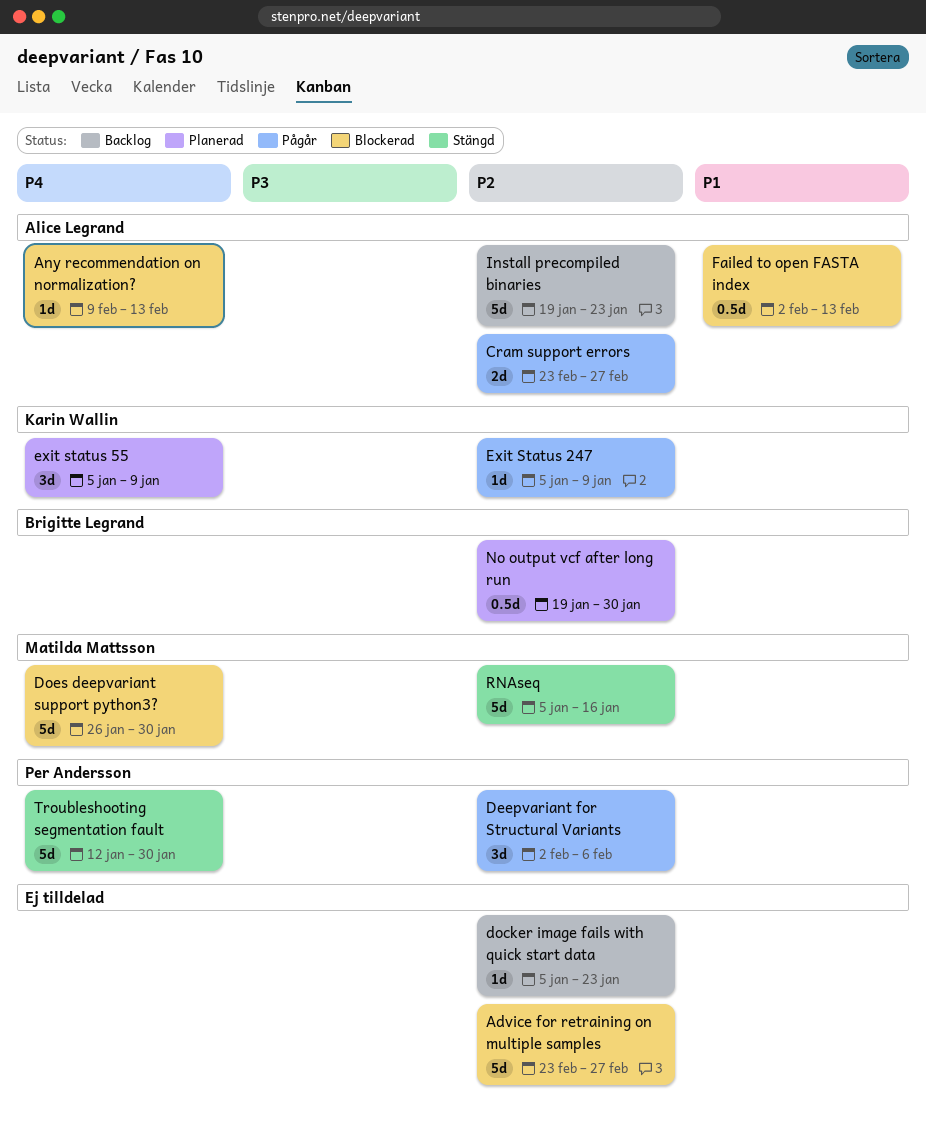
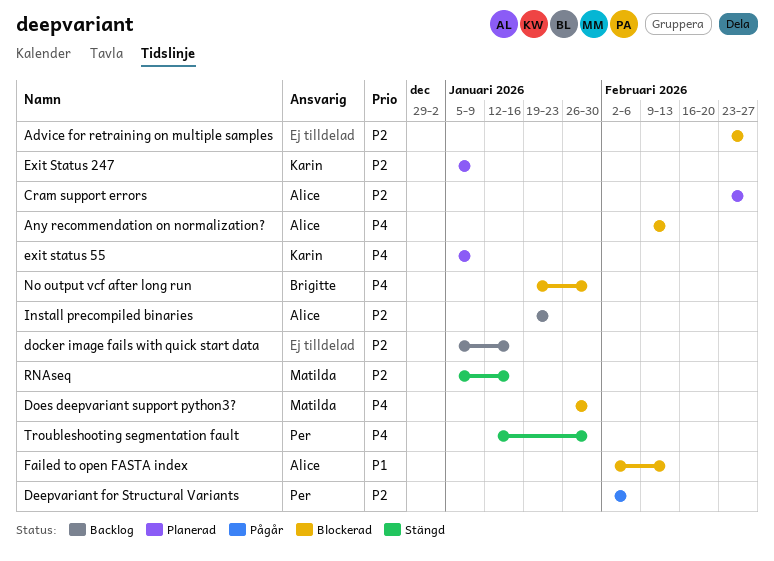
Cram support errors, status: Pågår -> Planerad
docker image fails with quick start data, due: Jan 23 -> Jan 16
Exit Status 247, status: Pågår -> Planerad
No output vcf after long run, status: Planerad -> Blockerad
No output vcf after long run, priority: P2 -> P4

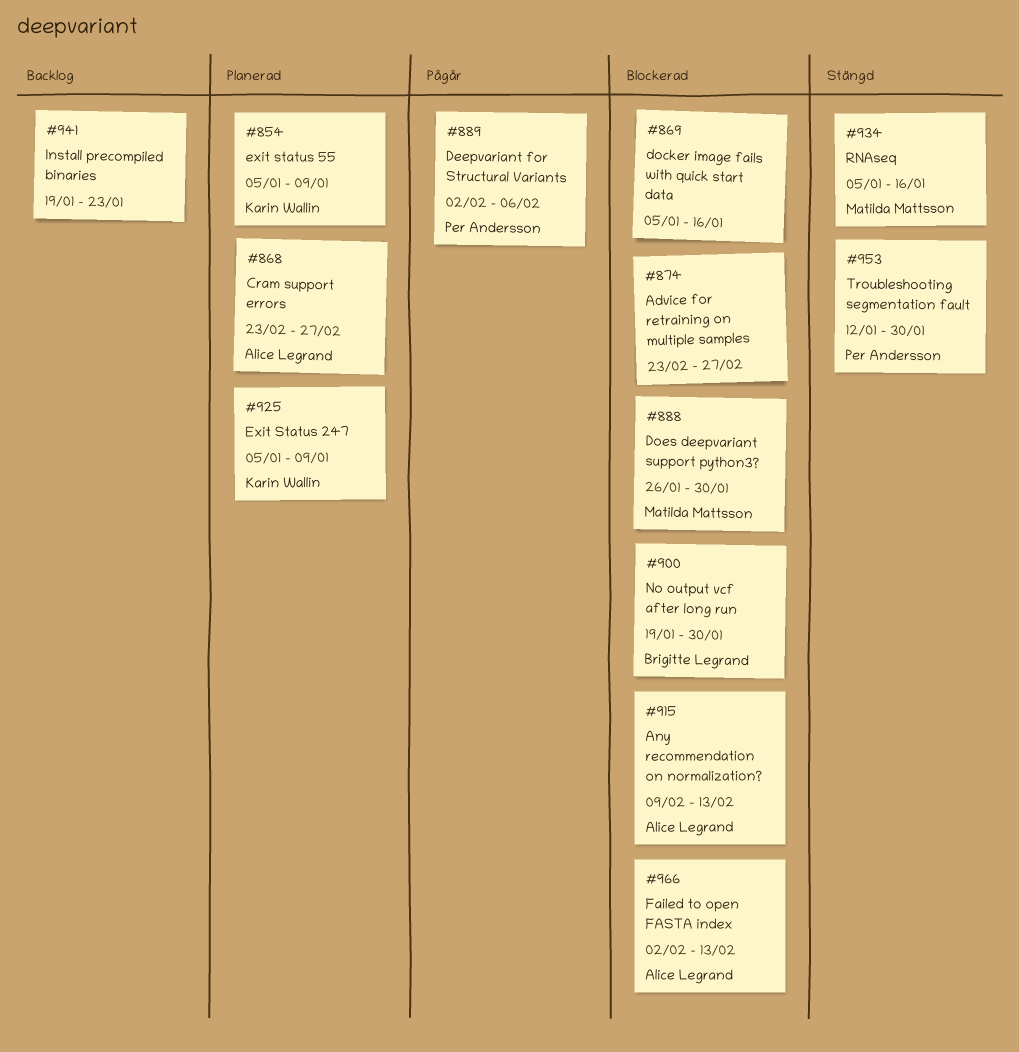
docker image fails with quick start data, status: Backlog -> Blockerad
Install precompiled binaries, owner: Alice Legrand -> none

